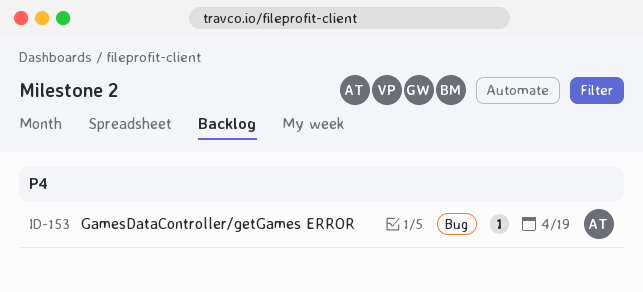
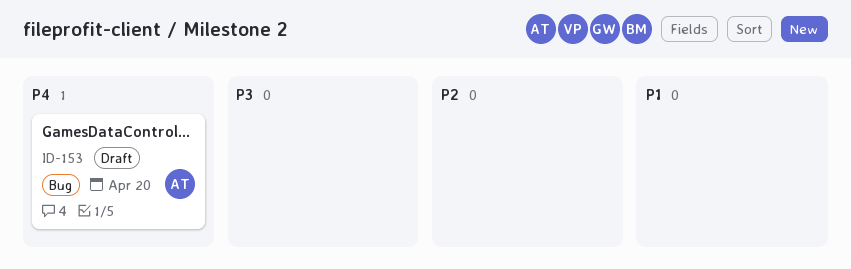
ID-153, due: Apr 19 -> Apr 20

